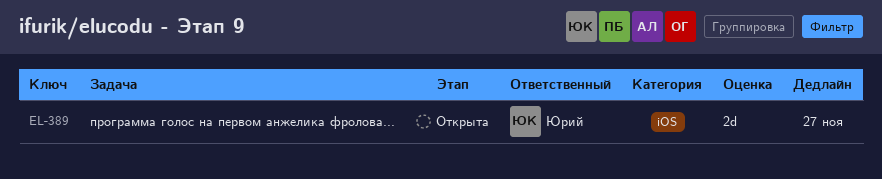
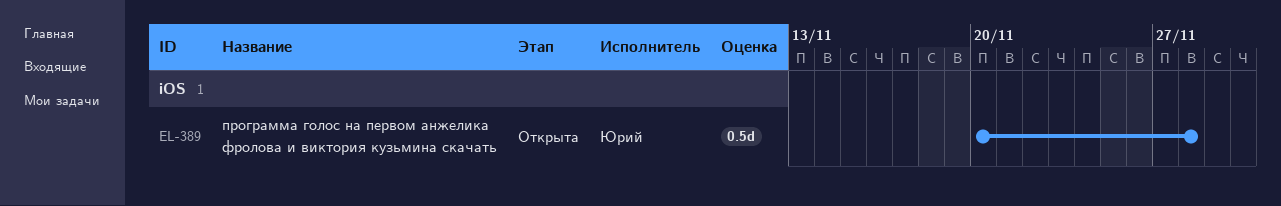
EL-389, estimate: 2d -> 0.5d
EL-389, due: Nov 27 -> Nov 28

